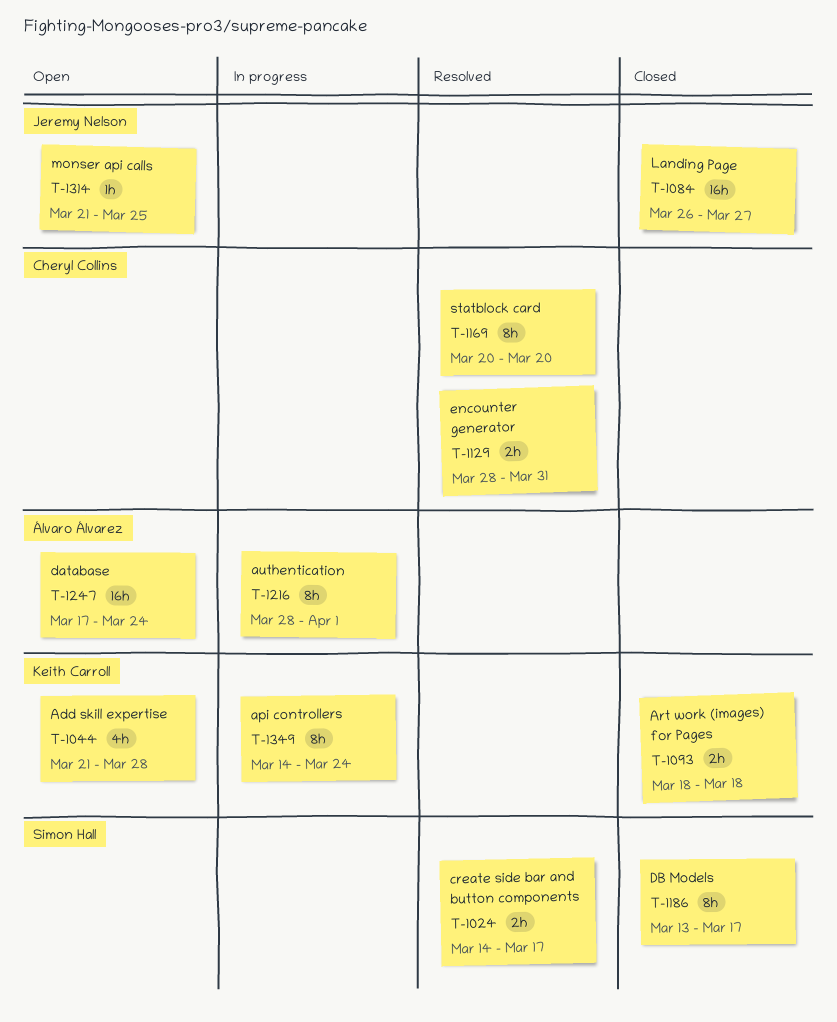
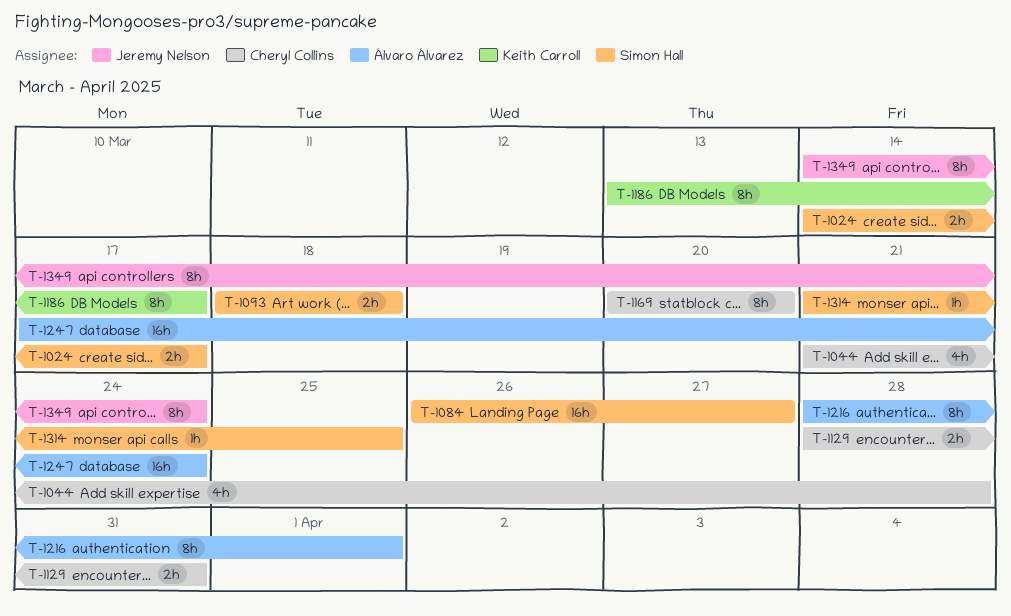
T-1044, owner: Keith Carroll -> Cheryl Collins
T-1084, owner: Jeremy Nelson -> Simon Hall
T-1093, owner: Keith Carroll -> Simon Hall
T-1186, owner: Simon Hall -> Keith Carroll
T-1314, owner: Jeremy Nelson -> Simon Hall
T-1349, owner: Keith Carroll -> Jeremy Nelson

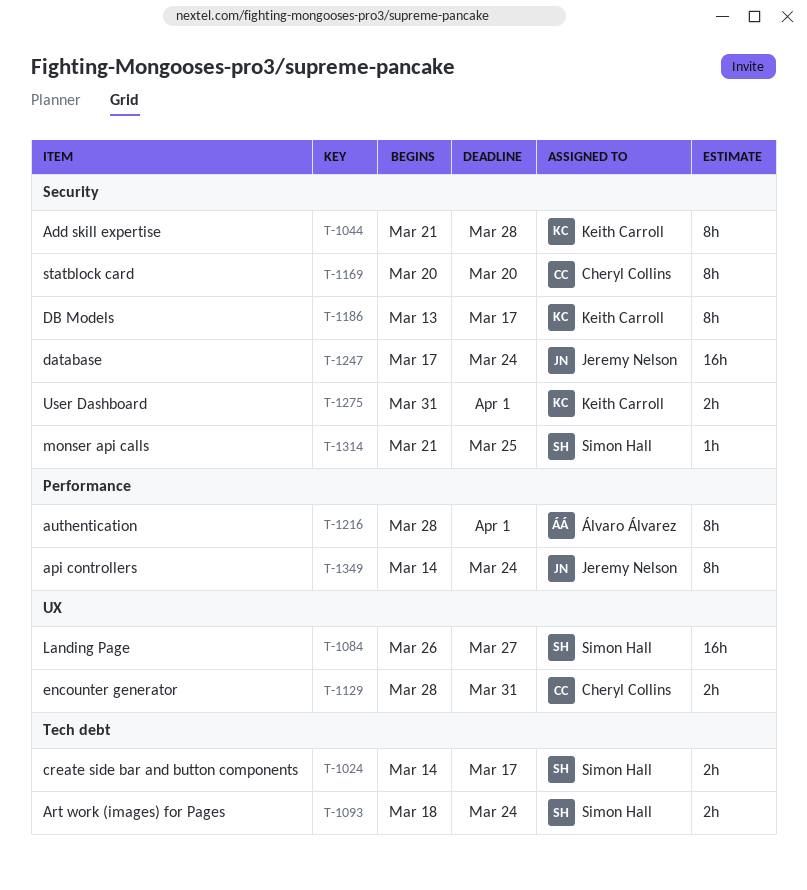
T-1044, owner: Cheryl Collins -> Keith Carroll
T-1044, estimate: 4h -> 8h
T-1093, due: Mar 18 -> Mar 24
T-1247, owner: Álvaro Álvarez -> Jeremy Nelson
T-1275: none -> present

